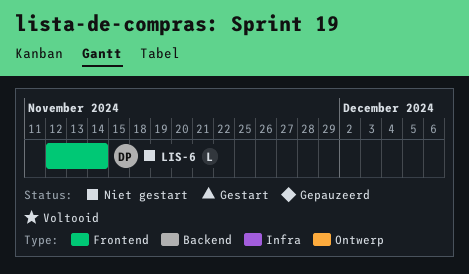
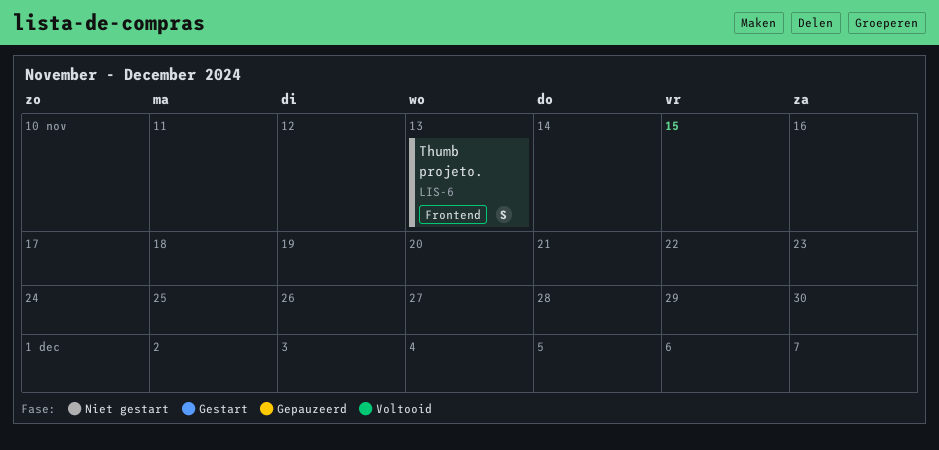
LIS-6, estimate: L -> S
LIS-6, due: Nov 14 -> Nov 13

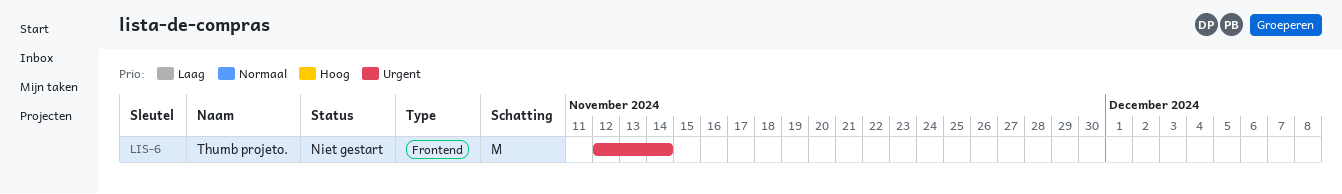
LIS-6, estimate: S -> M
LIS-6, due: Nov 13 -> Nov 14

